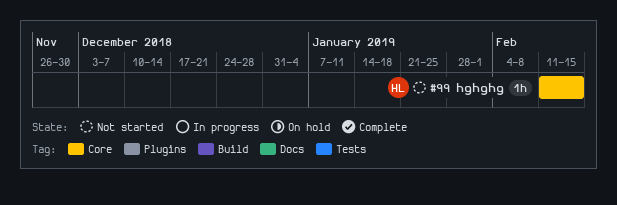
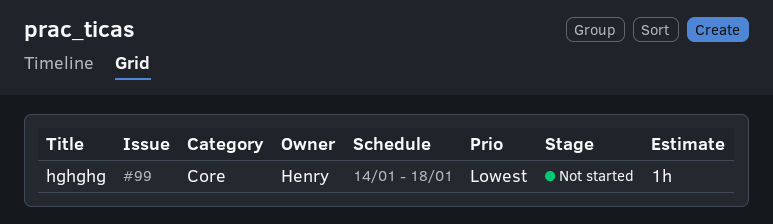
#99, start: Feb 11 -> Jan 14
#99, due: Feb 15 -> Jan 18

